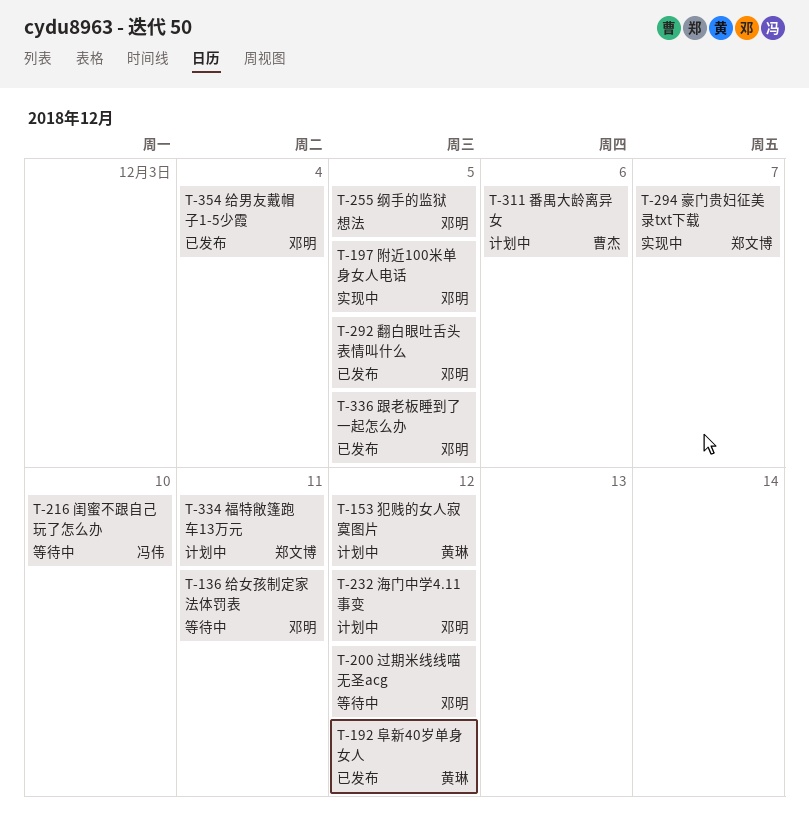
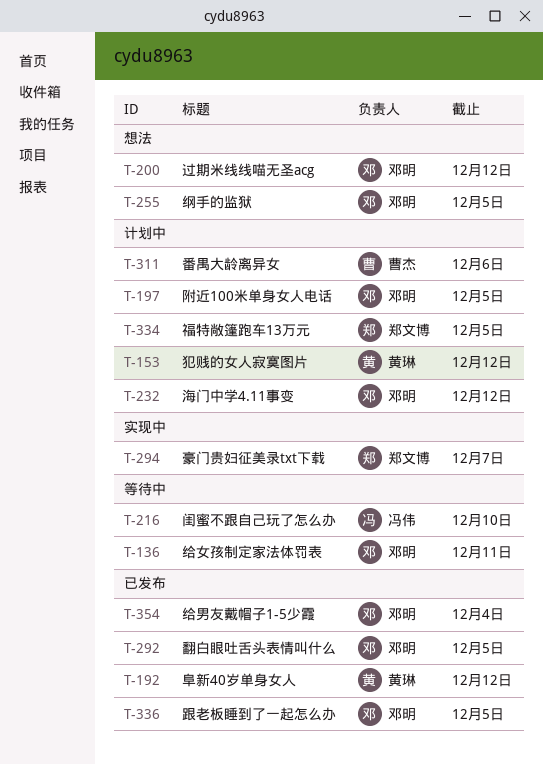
T-197, status: 实现中 -> 计划中
T-200, status: 等待中 -> 想法
T-334, due: Dec 11 -> Dec 5

